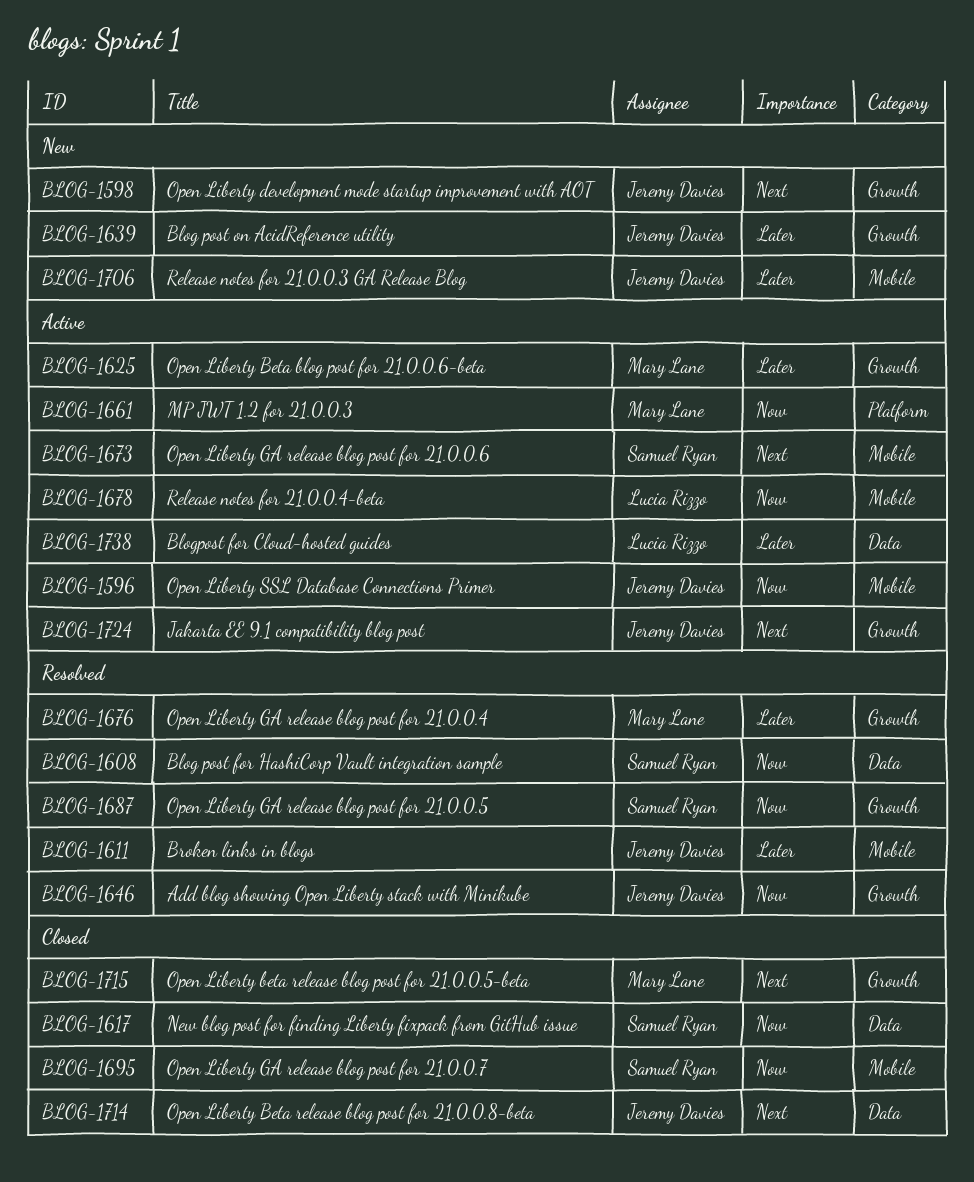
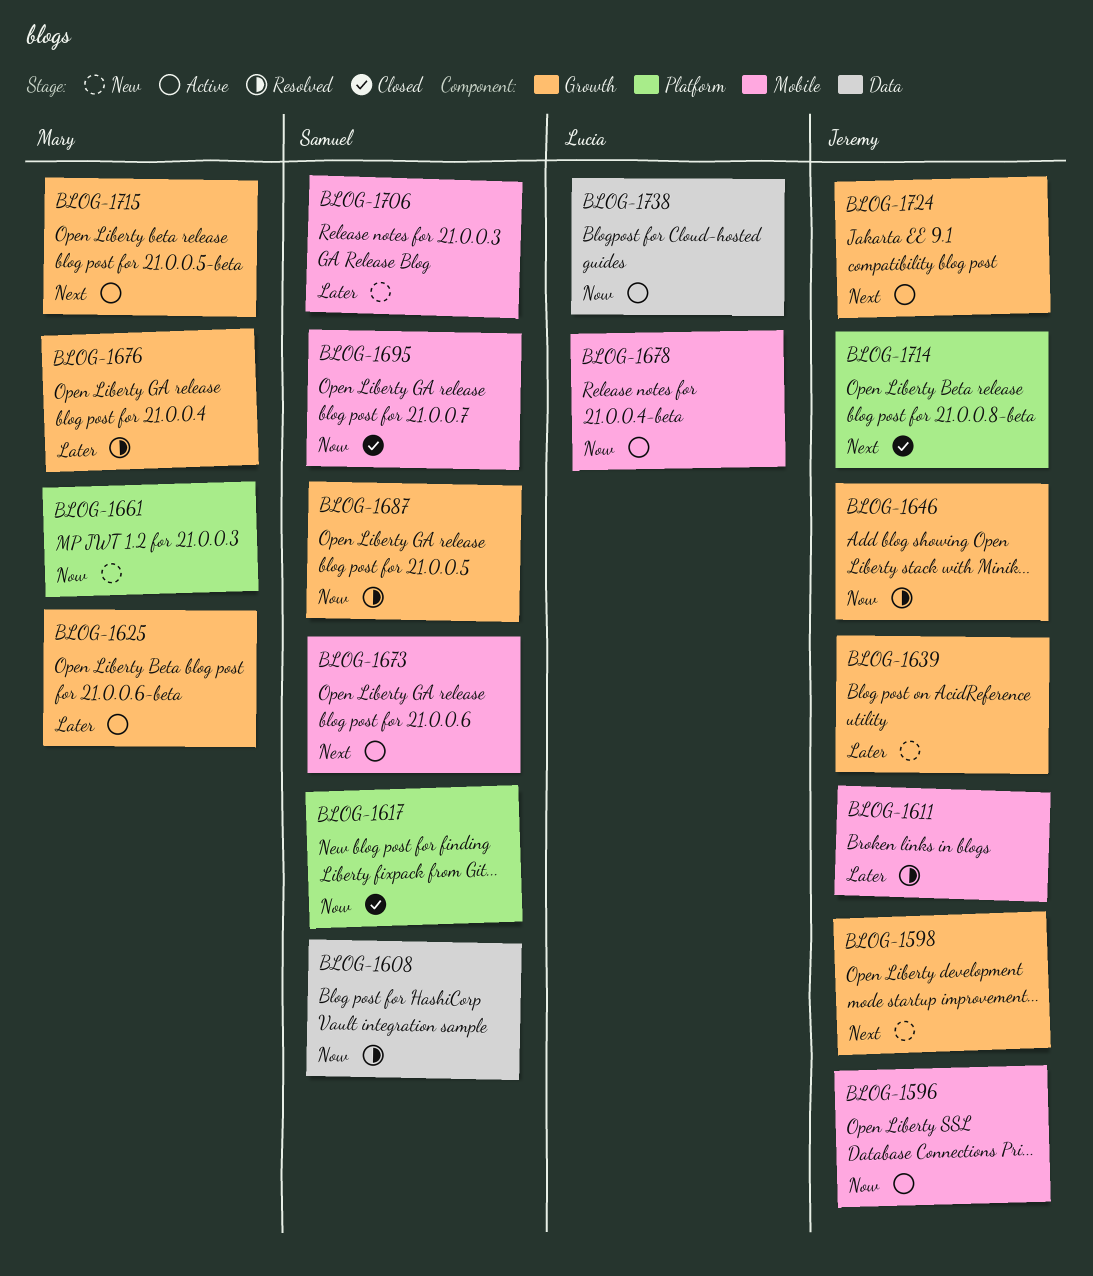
BLOG-1617, label: Data -> Platform
BLOG-1661, status: Active -> New
BLOG-1706, owner: Jeremy Davies -> Samuel Ryan
BLOG-1714, label: Data -> Platform
BLOG-1715, status: Closed -> Active
BLOG-1738, priority: Later -> Now

